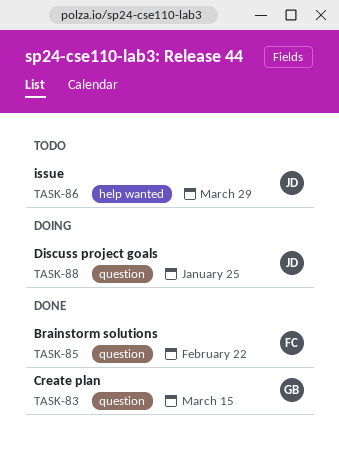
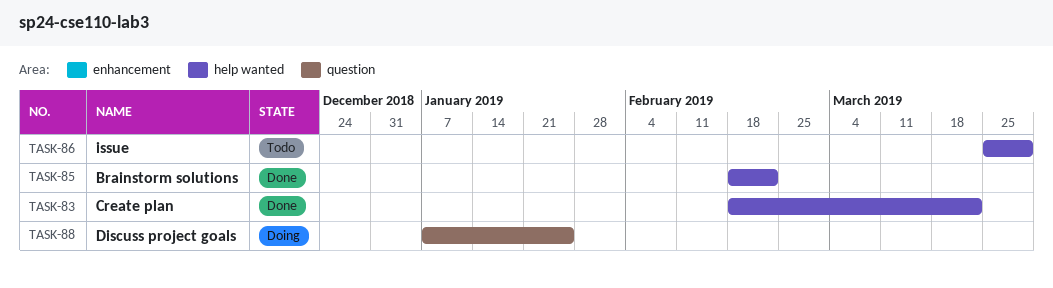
TASK-83, label: question -> help wanted
TASK-83, due: Mar 15 -> Mar 22
TASK-85, label: question -> help wanted

